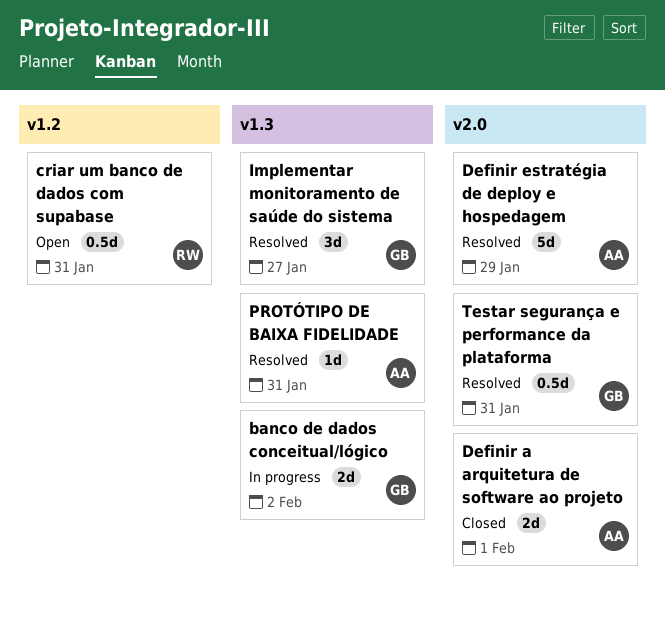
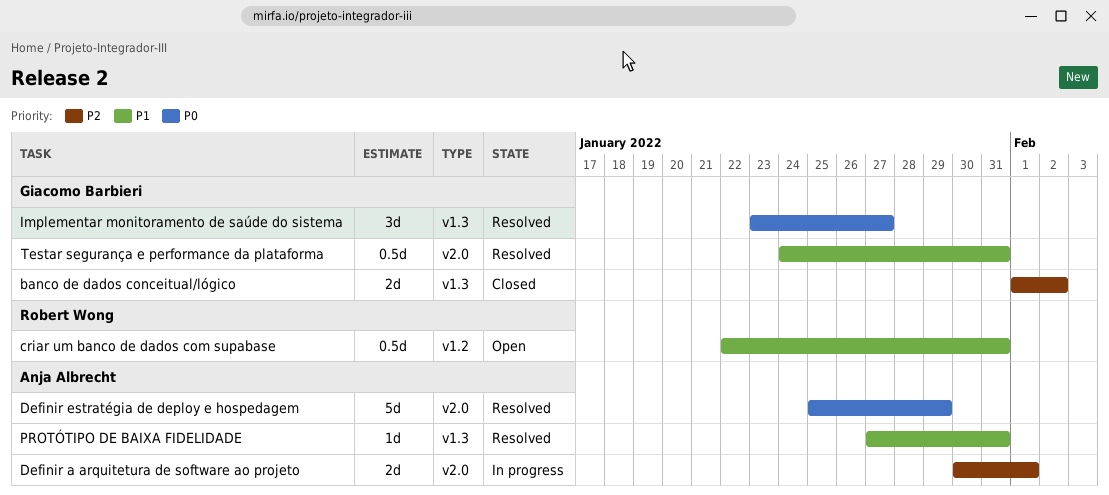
banco de dados conceitual/lógico, status: In progress -> Closed
Definir a arquitetura de software ao projeto, status: Closed -> In progress

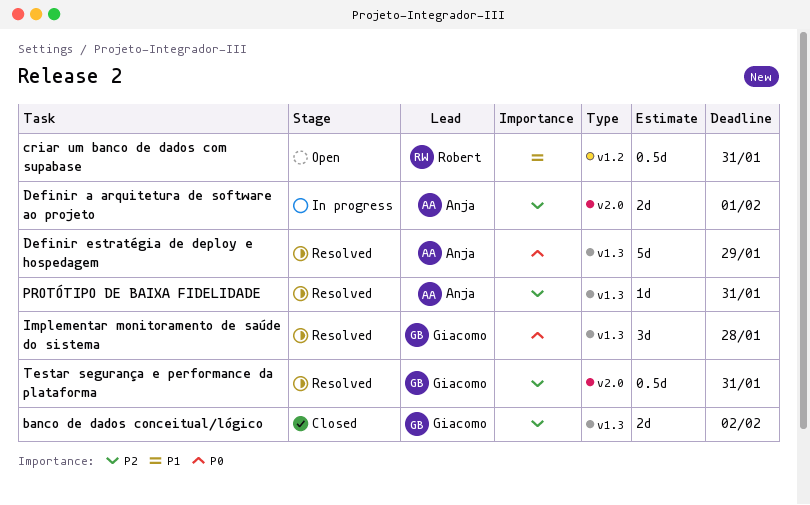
Definir estratégia de deploy e hospedagem, label: v2.0 -> v1.3
Implementar monitoramento de saúde do sistema, due: Jan 27 -> Jan 28
PROTÓTIPO DE BAIXA FIDELIDADE, priority: P1 -> P2
Testar segurança e performance da plataforma, priority: P1 -> P2

